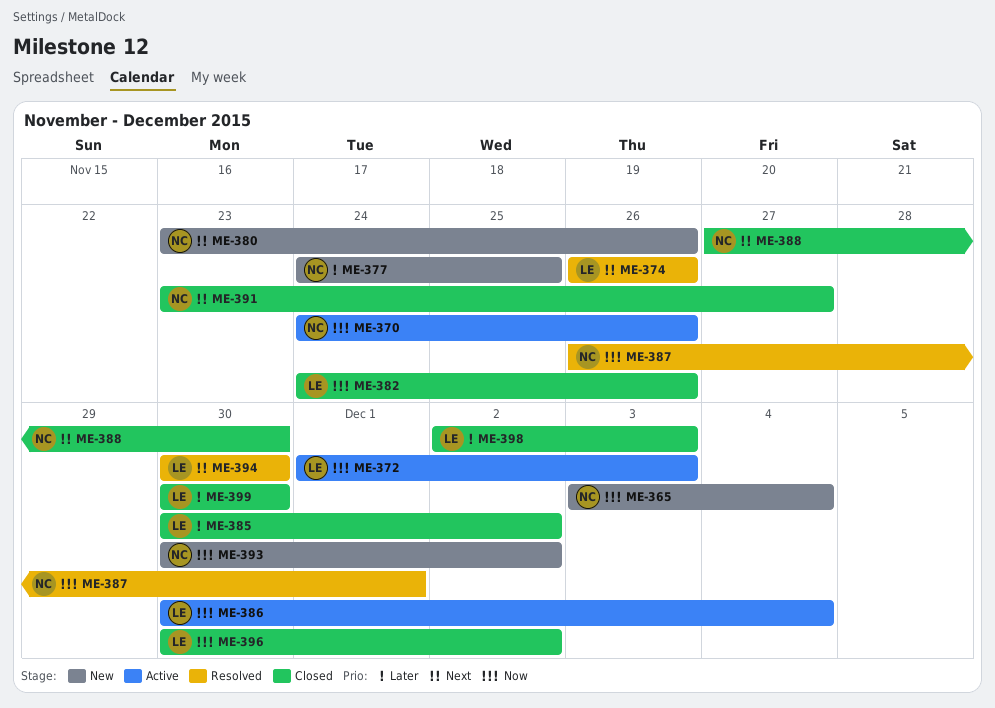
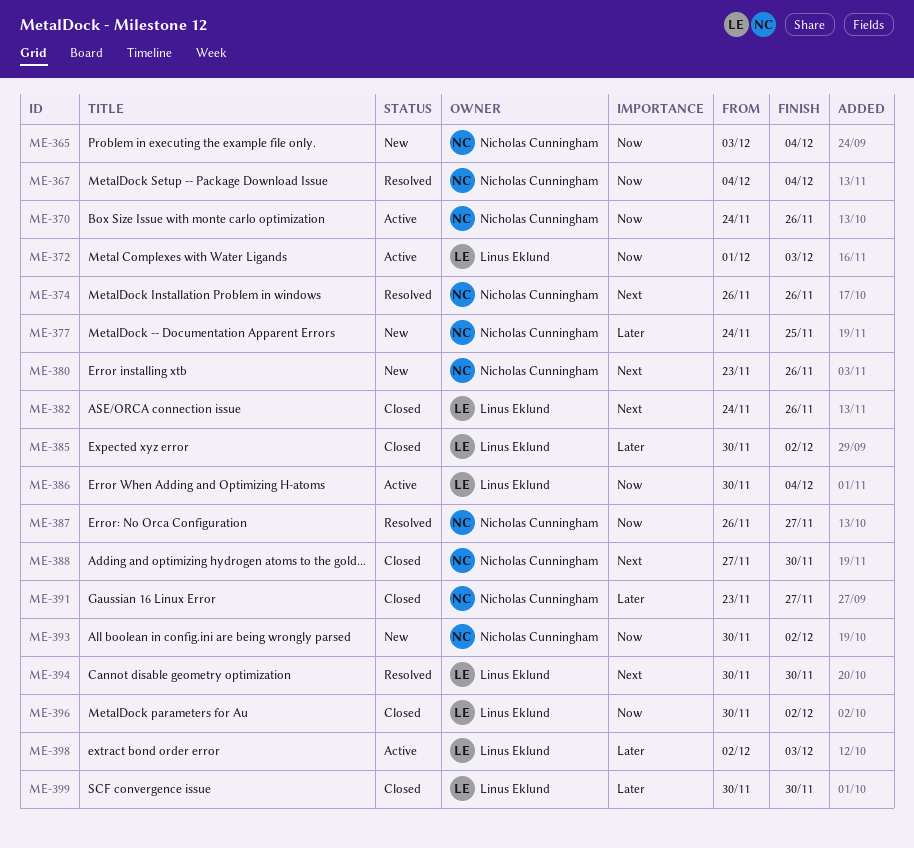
ME-367: none -> present
ME-374, owner: Linus Eklund -> Nicholas Cunningham
ME-382, priority: Now -> Next
ME-387, due: Dec 1 -> Nov 27
ME-391, priority: Next -> Later
ME-398, status: Closed -> Active

